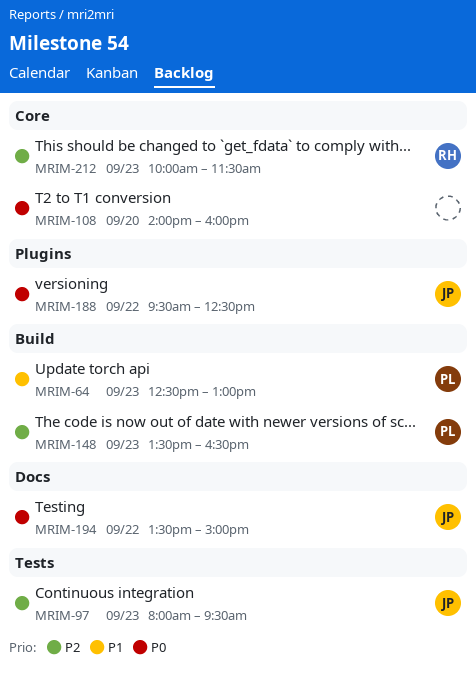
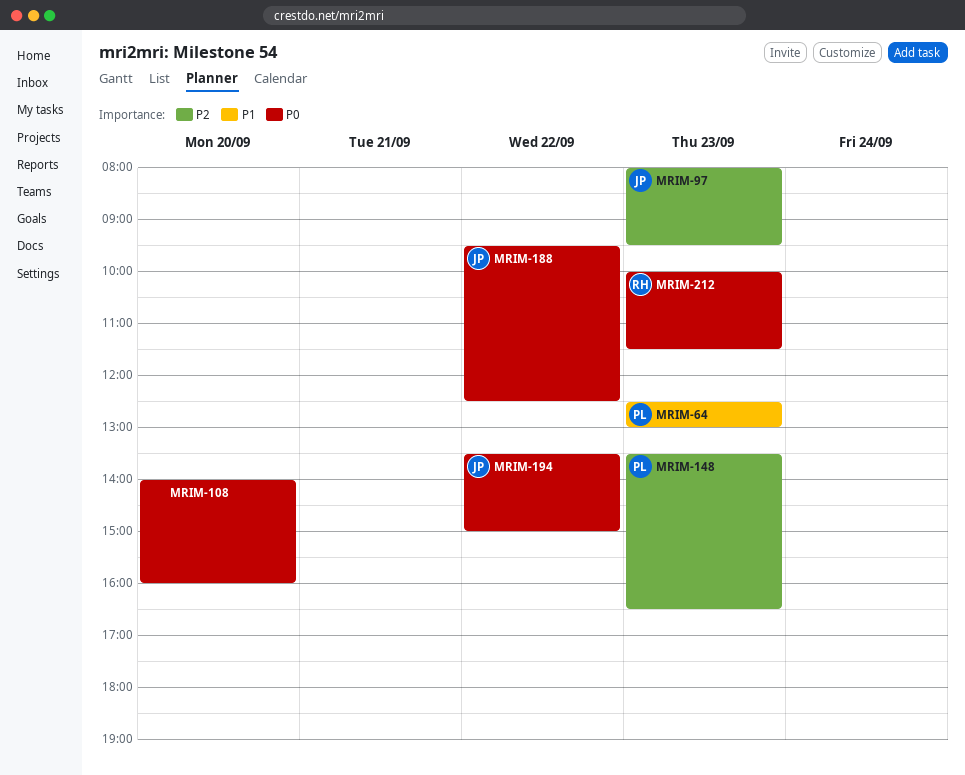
MRIM-212, priority: P2 -> P0

